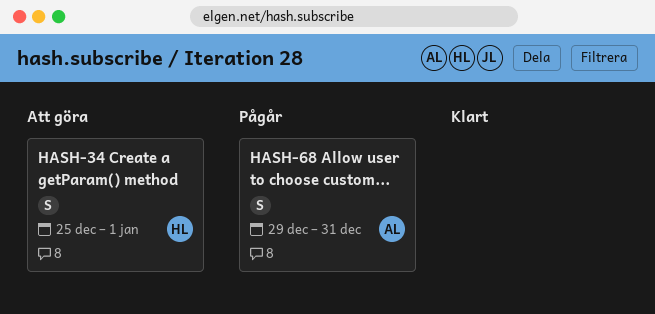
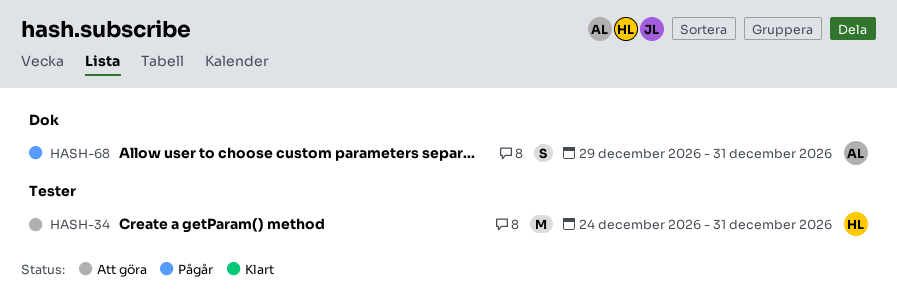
HASH-34, estimate: S -> M
HASH-34, start: Dec 25 -> Dec 24
HASH-34, due: Jan 1 -> Dec 31

